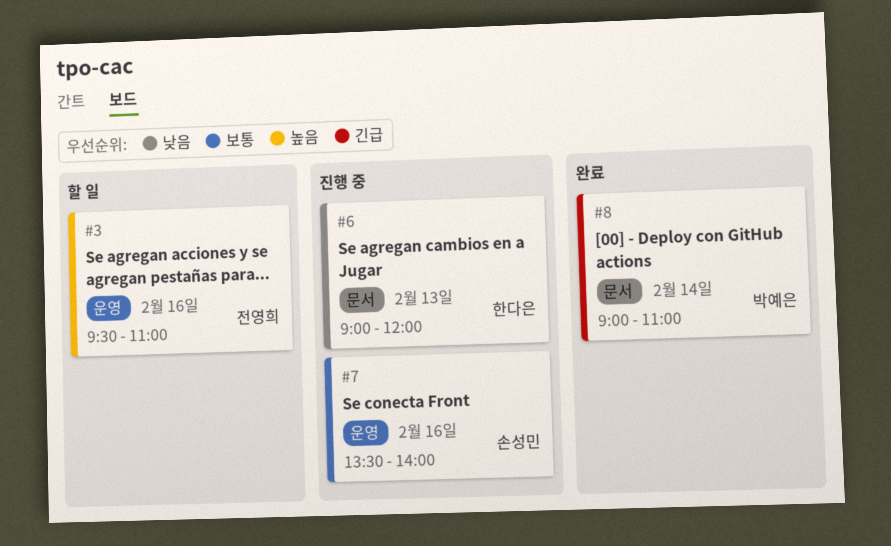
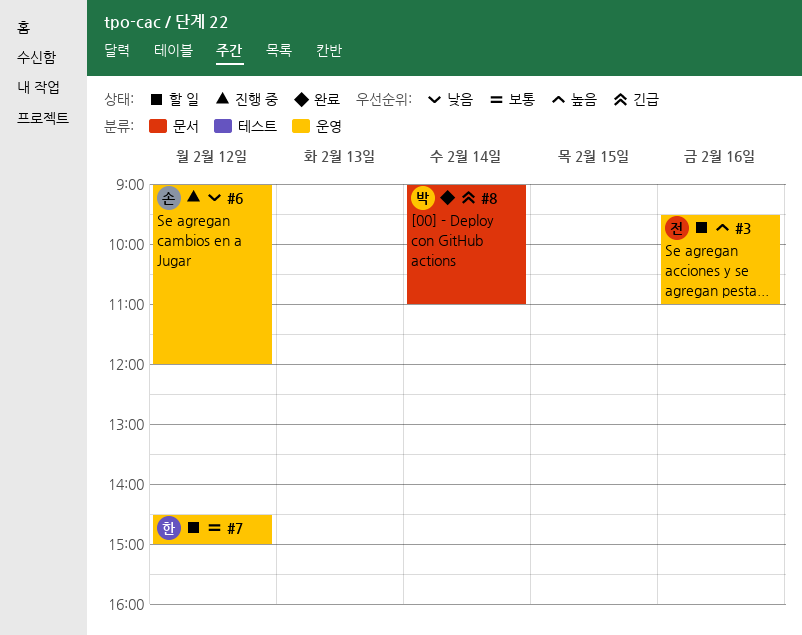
#6, owner: 한다은 -> 손성민
#6, label: 문서 -> 운영
#6, day: Feb 13 -> Feb 12
#7, status: 진행 중 -> 할 일
#7, owner: 손성민 -> 한다은
#7, day: Feb 16 -> Feb 12
#7, begins: 13:30 -> 14:30
#7, ends: 14:00 -> 15:00

